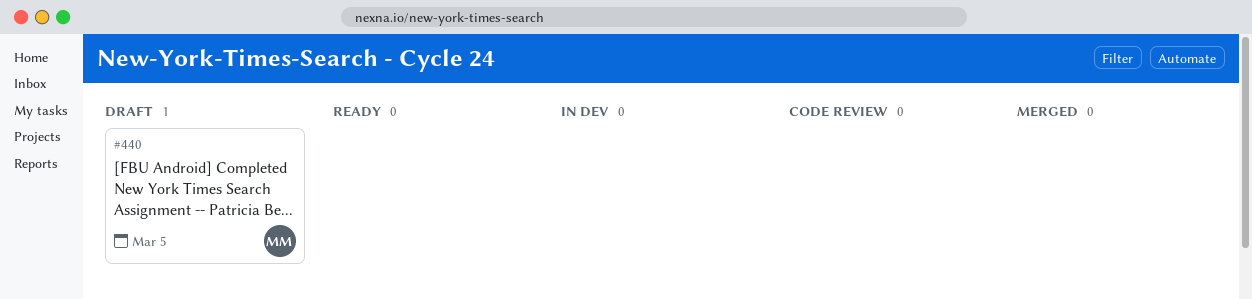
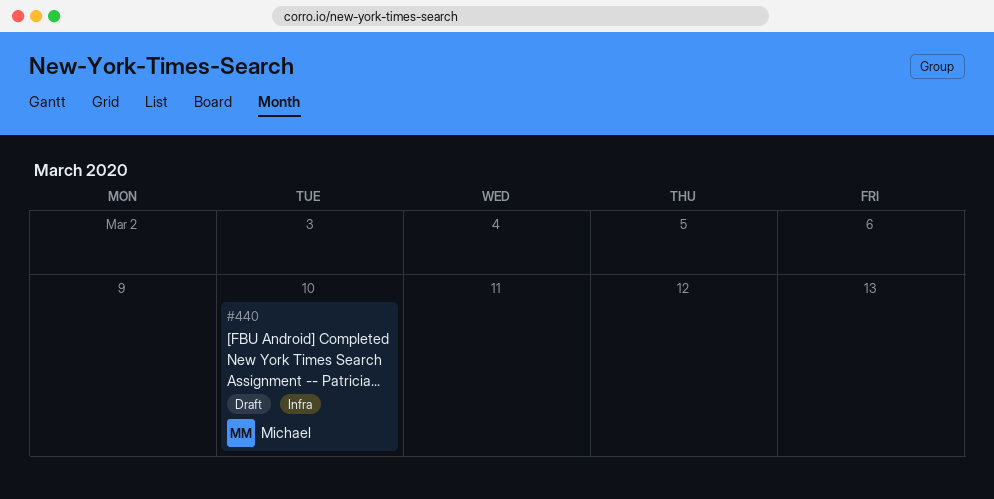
#440, due: Mar 5 -> Mar 10

